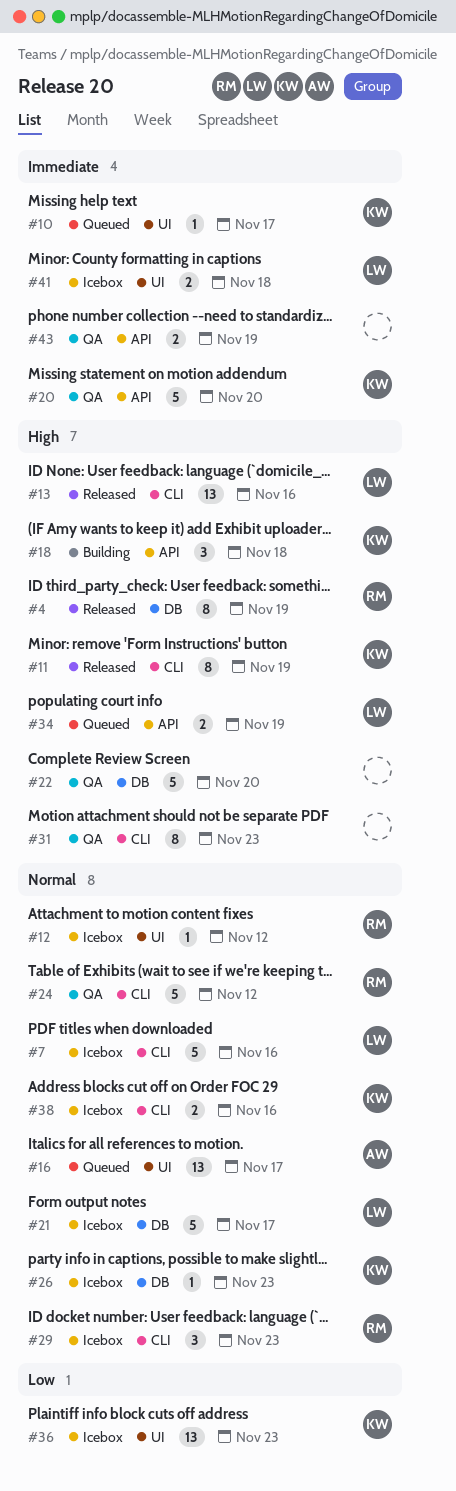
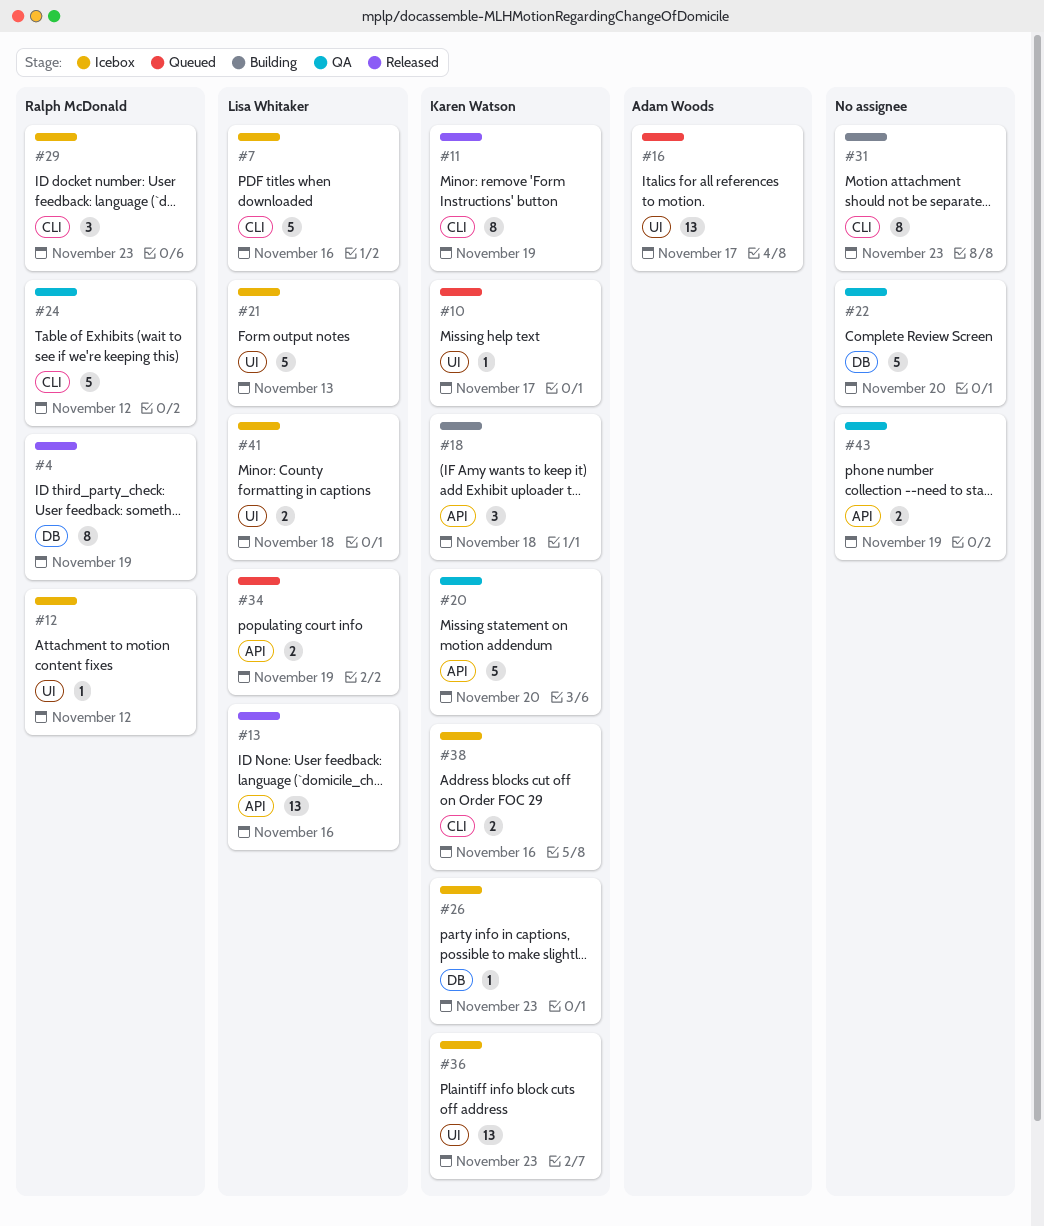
#13, label: CLI -> API
#21, label: DB -> UI
#21, due: Nov 17 -> Nov 13
#31, status: QA -> Building

